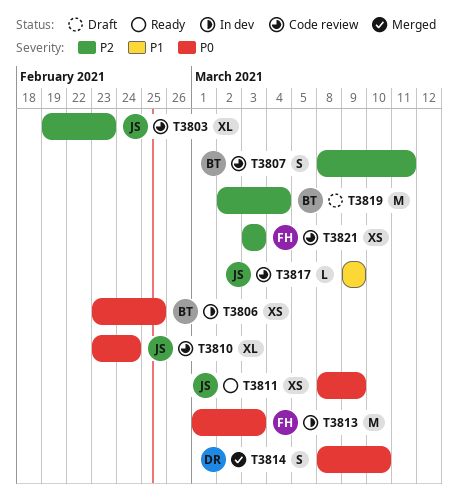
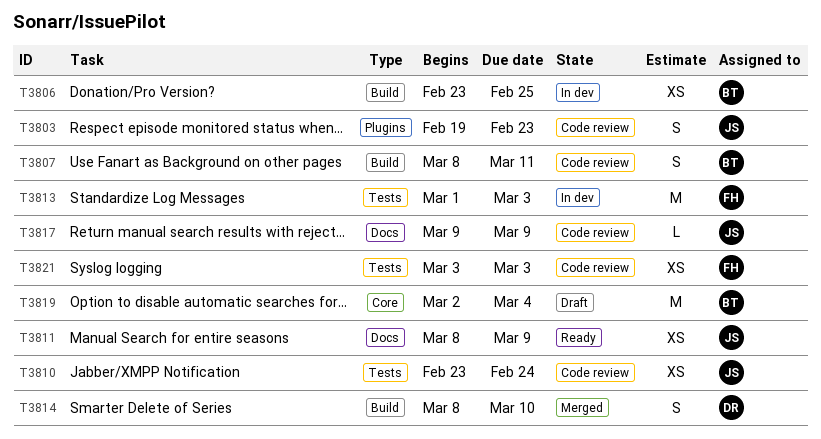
T3803, estimate: XL -> S
T3810, estimate: XL -> XS

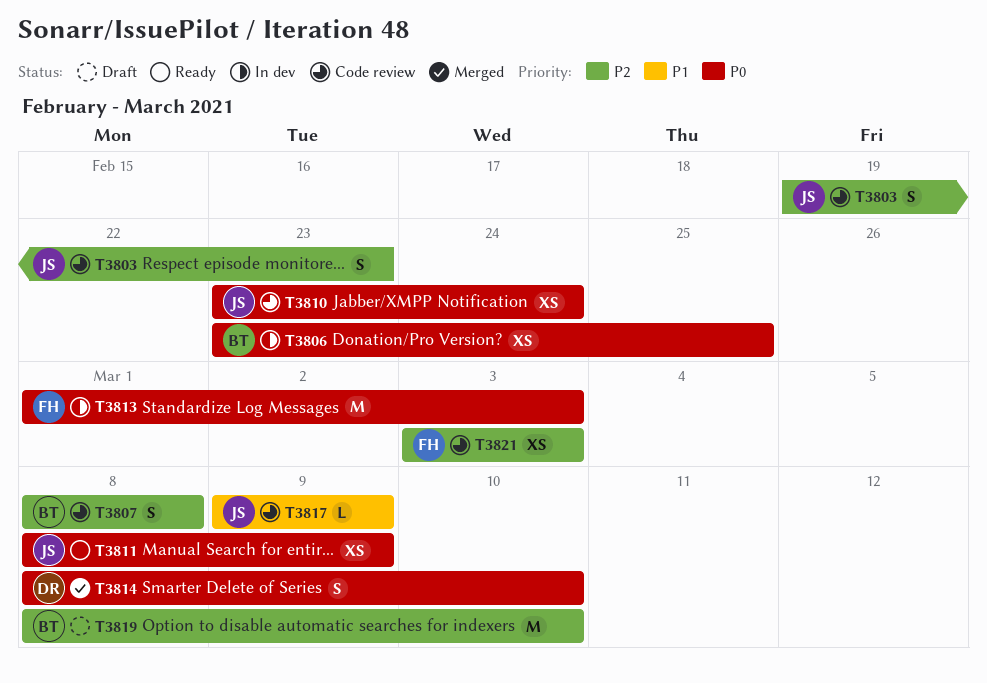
T3807, due: Mar 11 -> Mar 8
T3819, start: Mar 2 -> Mar 8
T3819, due: Mar 4 -> Mar 10

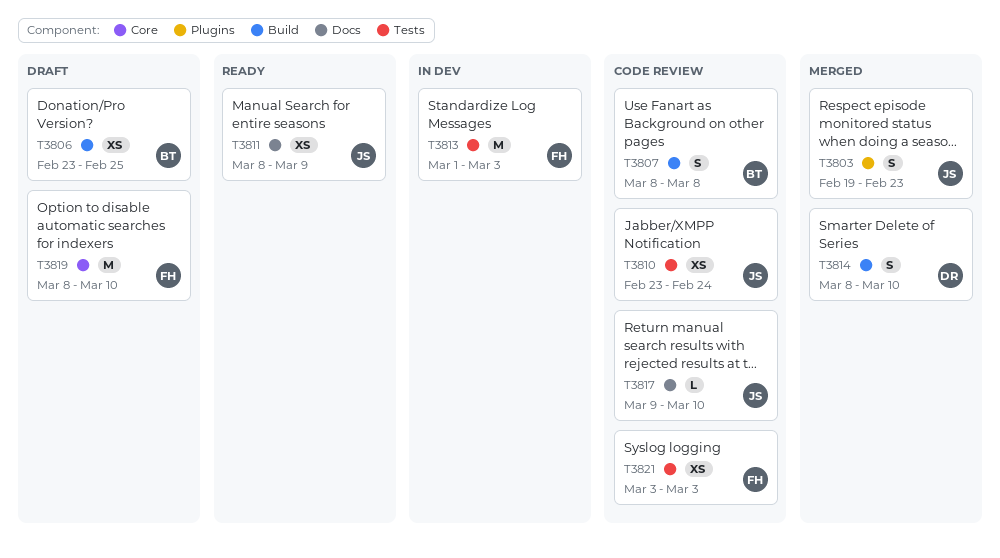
T3803, status: Code review -> Merged
T3806, status: In dev -> Draft
T3817, due: Mar 9 -> Mar 10
T3819, owner: BT -> FH

